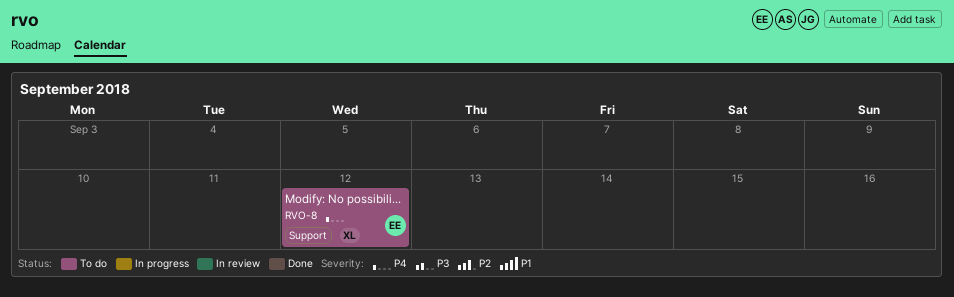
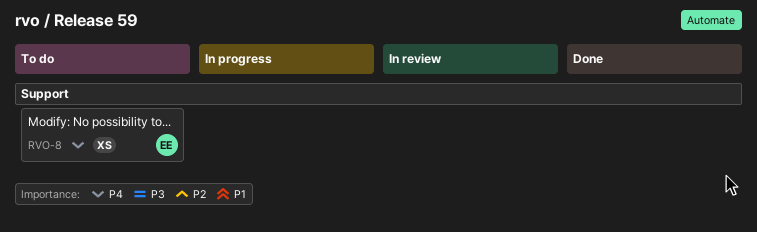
RVO-8, estimate: XL -> XS

